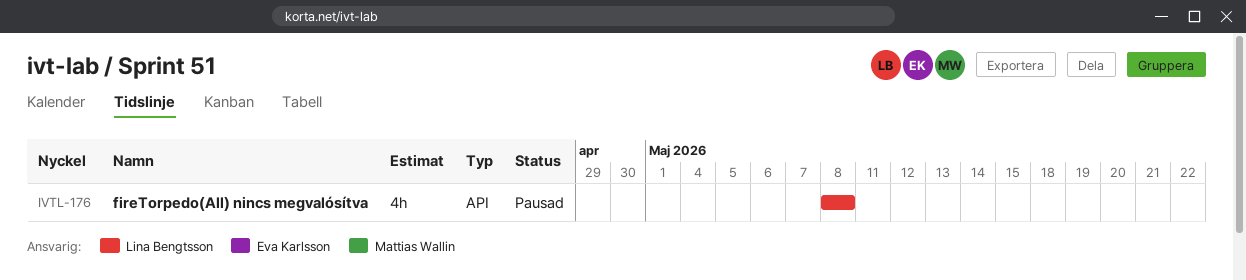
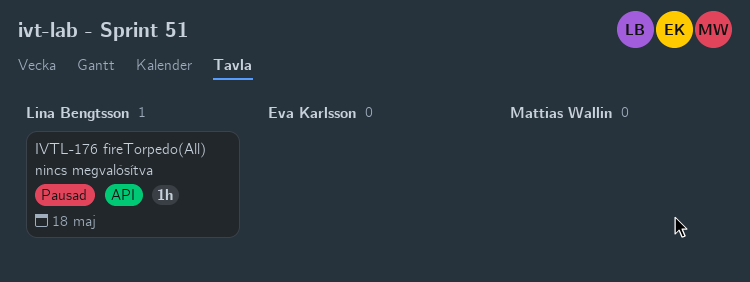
IVTL-176, estimate: 4h -> 1h
IVTL-176, due: May 8 -> May 18

